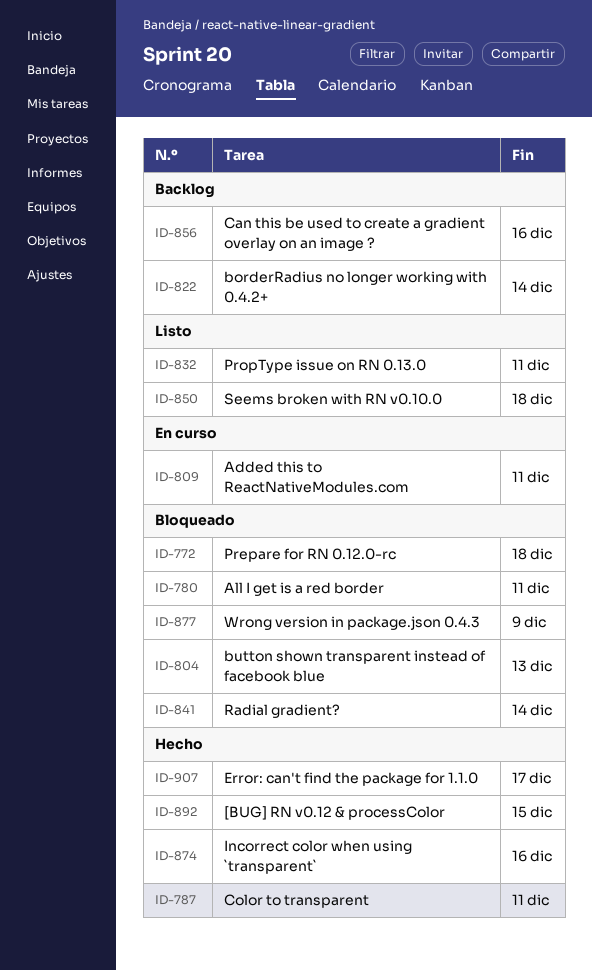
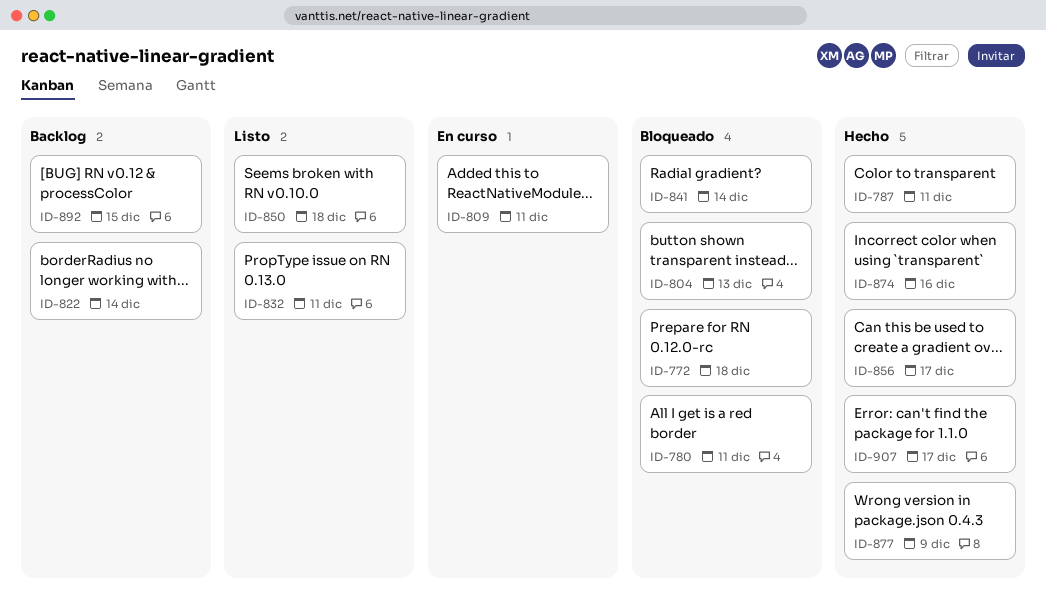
ID-856, status: Backlog -> Hecho
ID-856, due: Dec 16 -> Dec 17
ID-877, status: Bloqueado -> Hecho
ID-892, status: Hecho -> Backlog

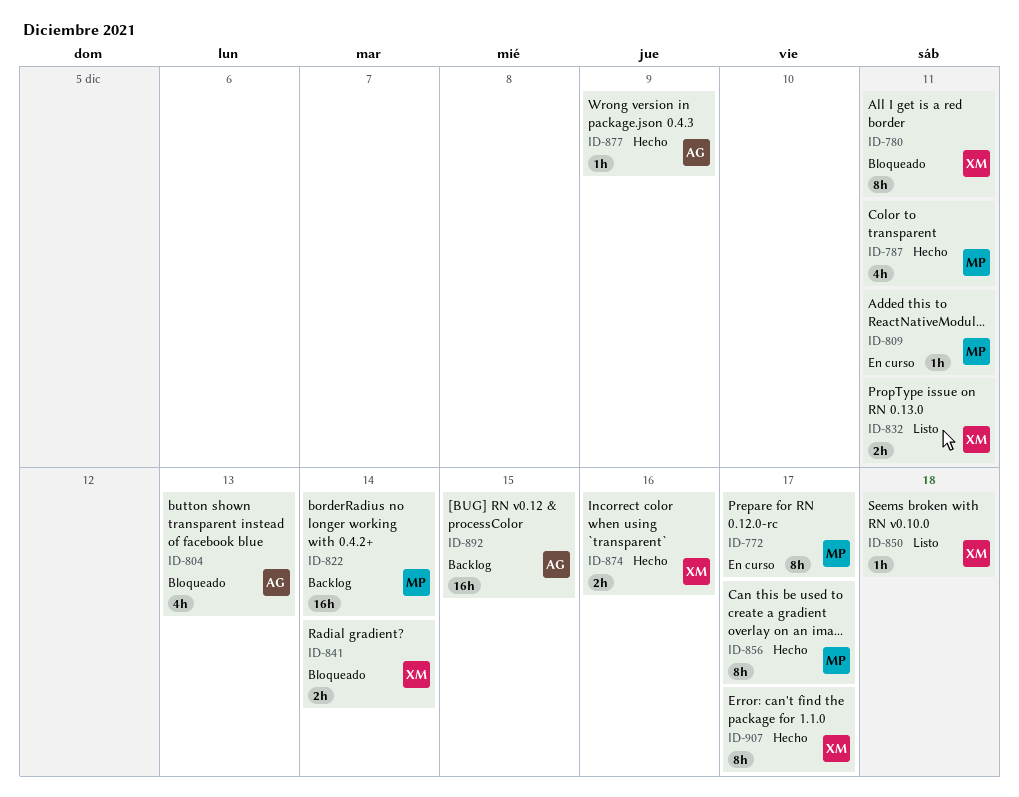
ID-772, status: Bloqueado -> En curso
ID-772, due: Dec 18 -> Dec 17

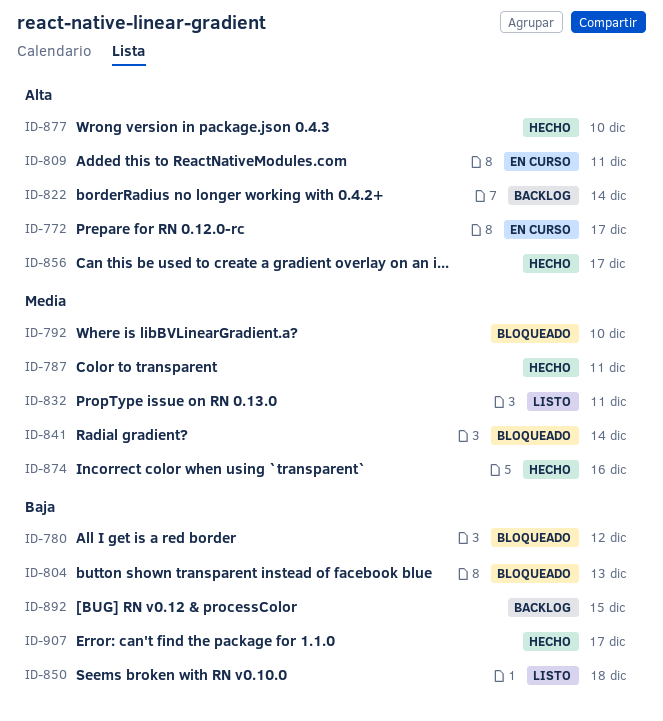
ID-780, due: Dec 11 -> Dec 12
ID-792: none -> present
ID-877, due: Dec 9 -> Dec 10

